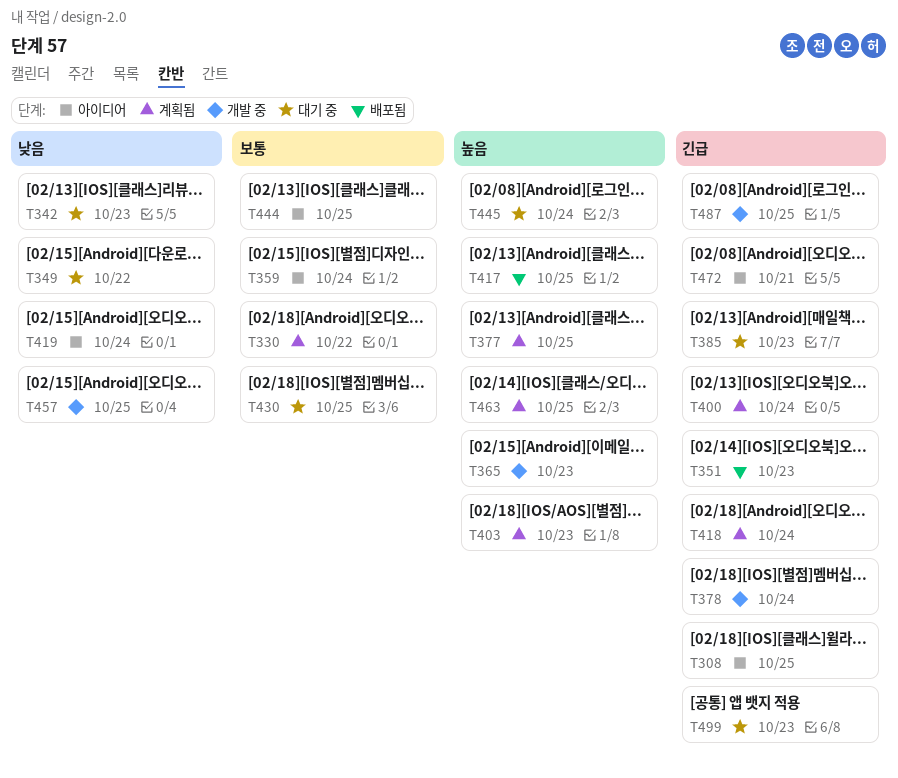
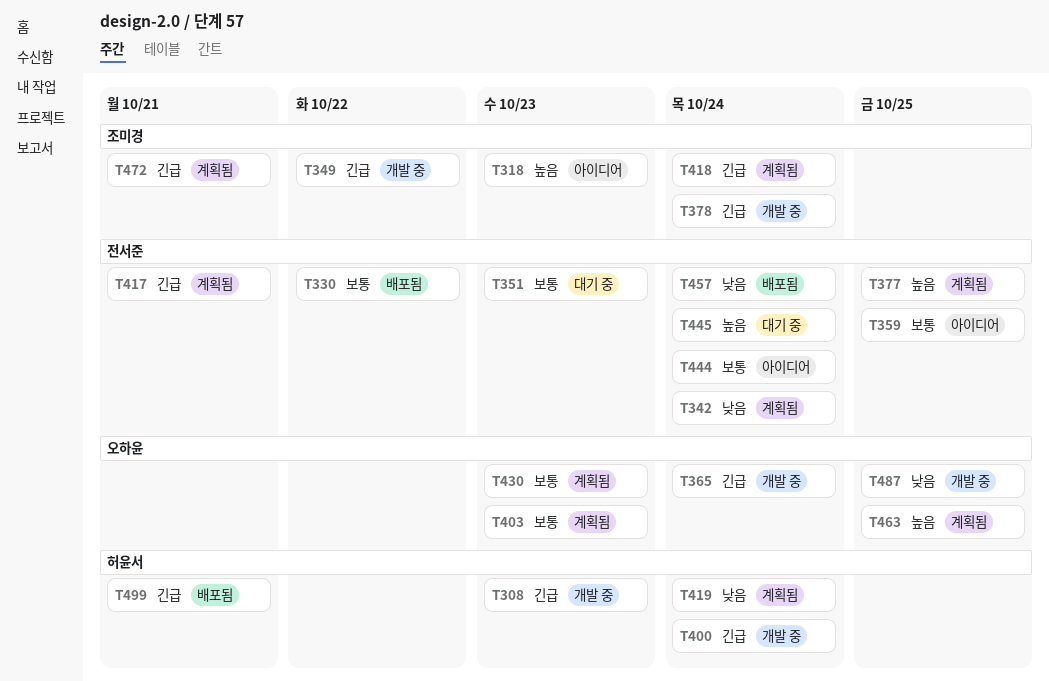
T308, status: 아이디어 -> 개발 중
T308, due: Oct 25 -> Oct 23
T318: none -> present
T330, status: 계획됨 -> 배포됨
T342, status: 대기 중 -> 계획됨
T342, due: Oct 23 -> Oct 24
T349, status: 대기 중 -> 개발 중
T349, priority: 낮음 -> 긴급
T351, status: 배포됨 -> 대기 중
T351, priority: 긴급 -> 보통
T359, due: Oct 24 -> Oct 25
T365, priority: 높음 -> 긴급
T365, due: Oct 23 -> Oct 24
T385: present -> none
T400, status: 계획됨 -> 개발 중
T403, priority: 높음 -> 보통
T417, status: 배포됨 -> 계획됨
T417, priority: 높음 -> 긴급
T417, due: Oct 25 -> Oct 21
T419, status: 아이디어 -> 계획됨
T430, status: 대기 중 -> 계획됨
T430, due: Oct 25 -> Oct 23
T444, due: Oct 25 -> Oct 24
T457, status: 개발 중 -> 배포됨
T457, due: Oct 25 -> Oct 24
T472, status: 아이디어 -> 계획됨
T487, priority: 긴급 -> 낮음
T499, status: 대기 중 -> 배포됨
T499, due: Oct 23 -> Oct 21

